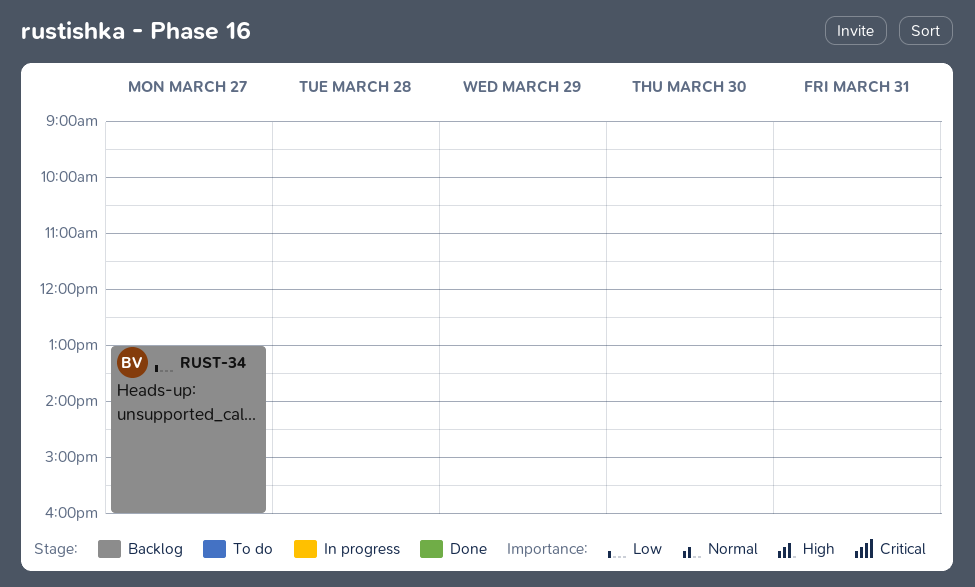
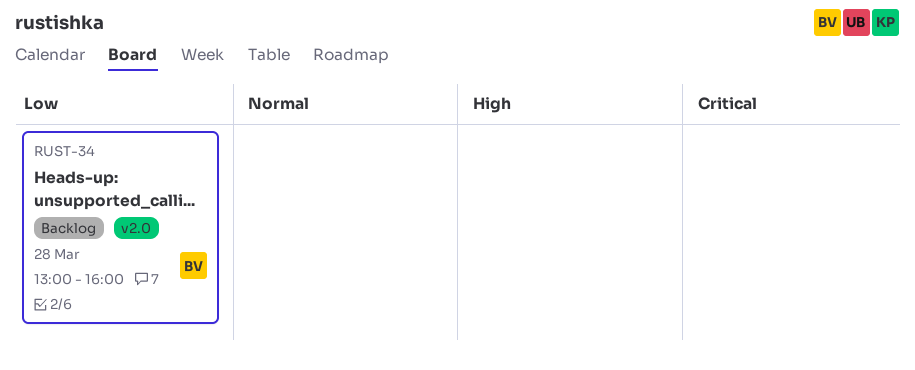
RUST-34, day: Mar 27 -> Mar 28

